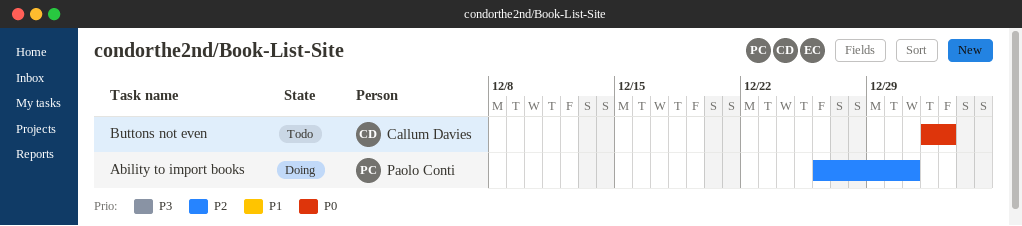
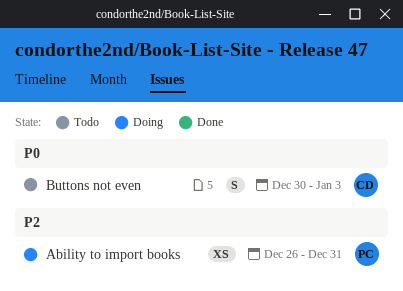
Buttons not even, start: Jan 1 -> Dec 30
Buttons not even, due: Jan 2 -> Jan 3

